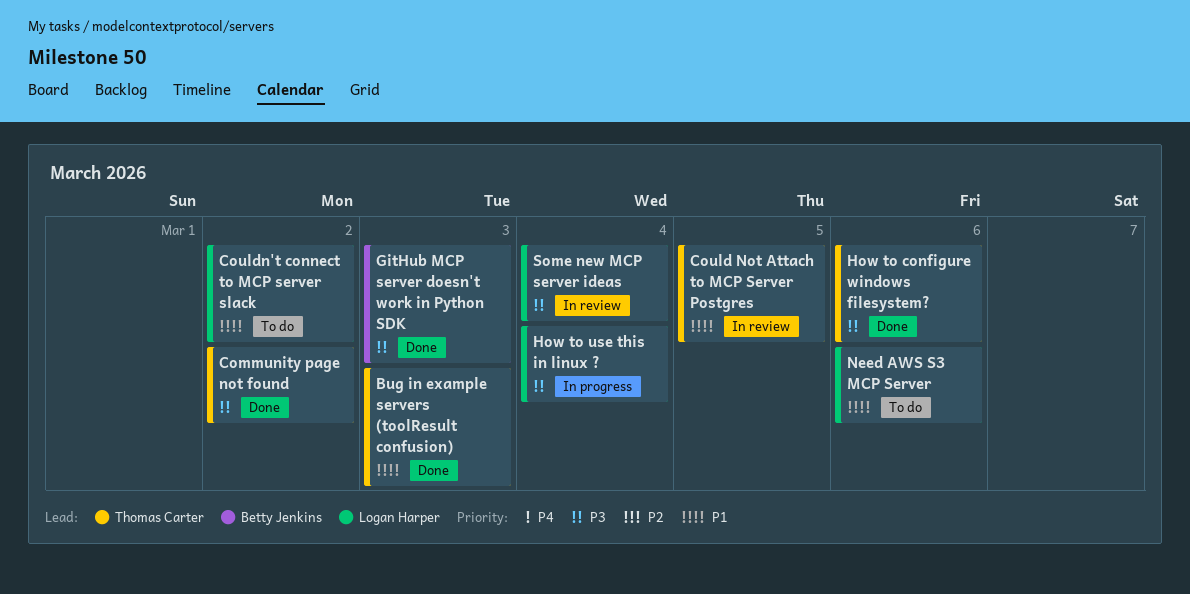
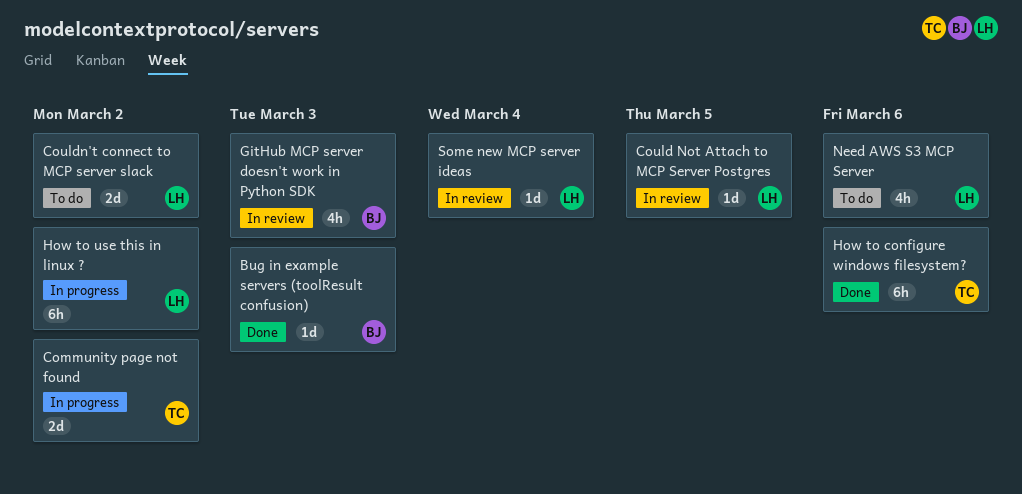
Bug in example servers (toolResult confusion), owner: Thomas Carter -> Betty Jenkins
Community page not found, status: Done -> In progress
Could Not Attach to MCP Server Postgres, owner: Thomas Carter -> Logan Harper
GitHub MCP server doesn't work in Python SDK, status: Done -> In review
How to use this in linux ?, due: Mar 4 -> Mar 2

